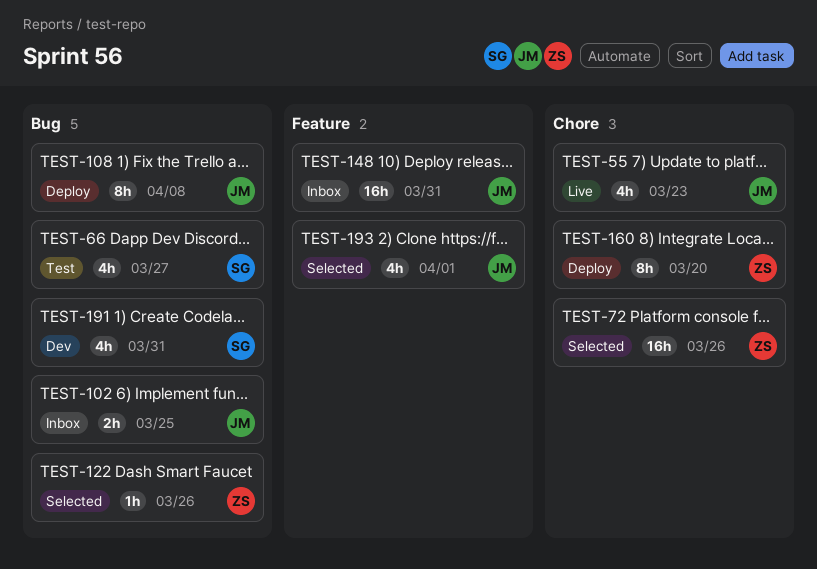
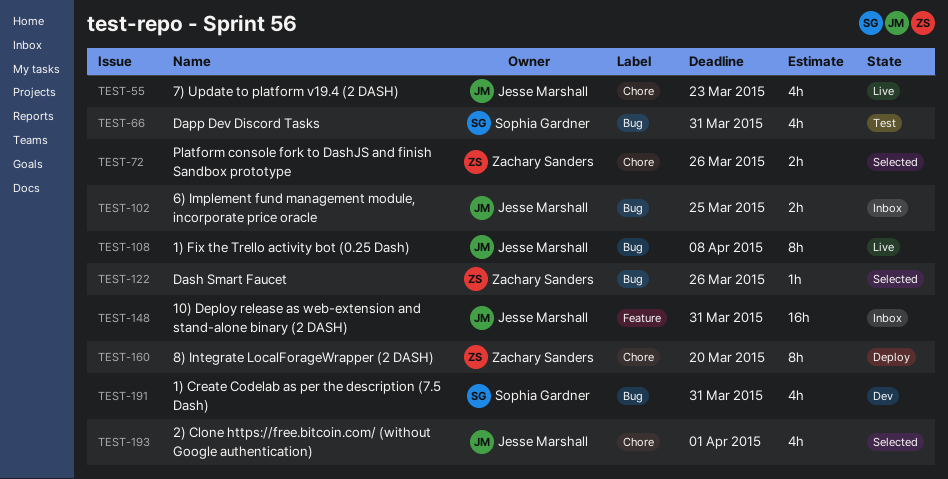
TEST-66, due: Mar 27 -> Mar 31
TEST-72, estimate: 16h -> 2h
TEST-108, status: Deploy -> Live
TEST-193, label: Feature -> Chore

